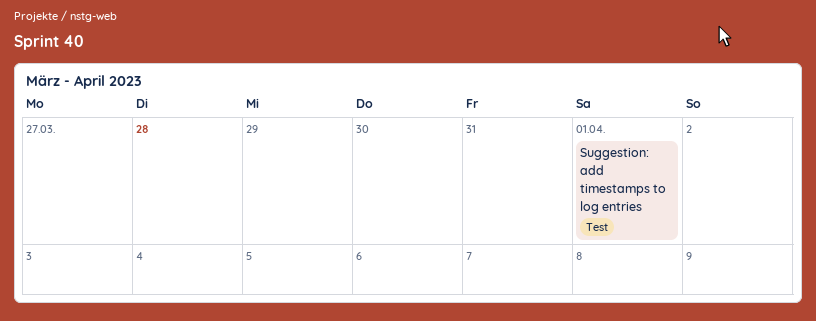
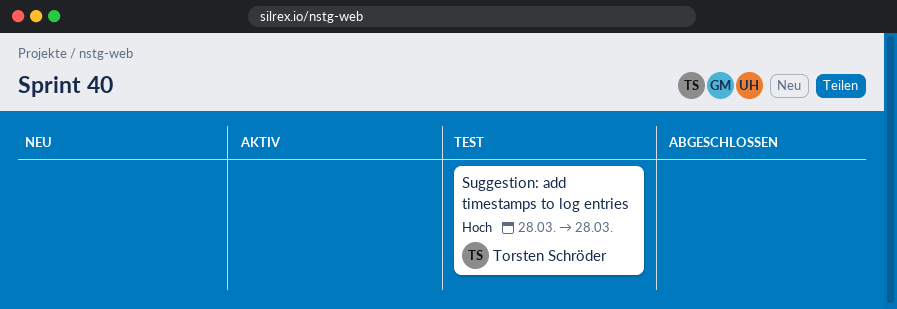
Suggestion: add timestamps to log entries, due: Apr 1 -> Mar 28

